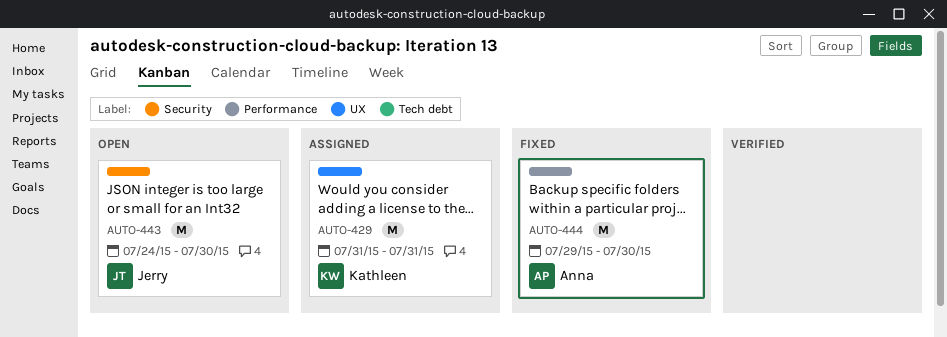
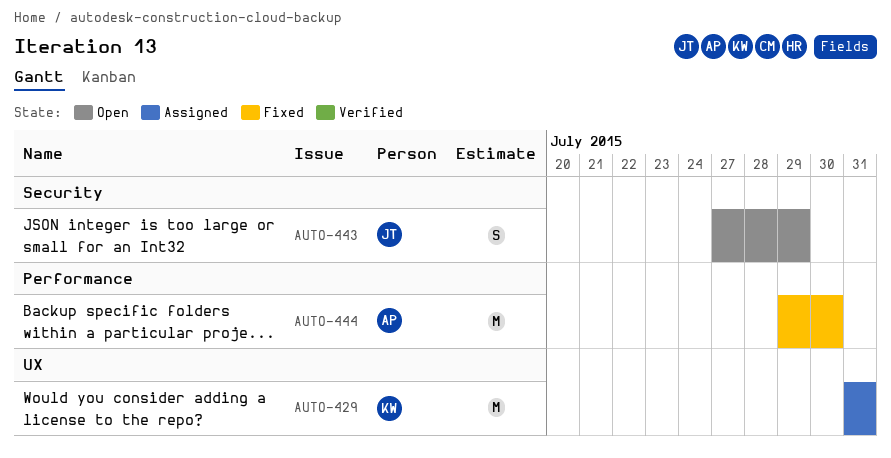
AUTO-443, estimate: M -> S
AUTO-443, start: Jul 24 -> Jul 27
AUTO-443, due: Jul 30 -> Jul 29

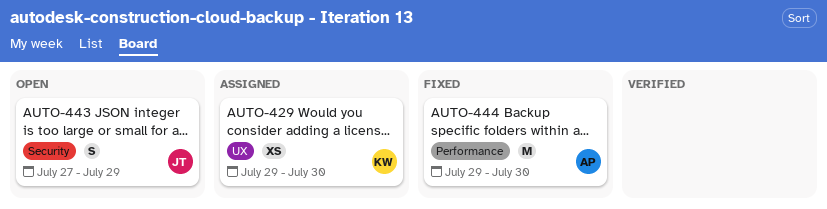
AUTO-429, estimate: M -> XS
AUTO-429, start: Jul 31 -> Jul 29
AUTO-429, due: Jul 31 -> Jul 30

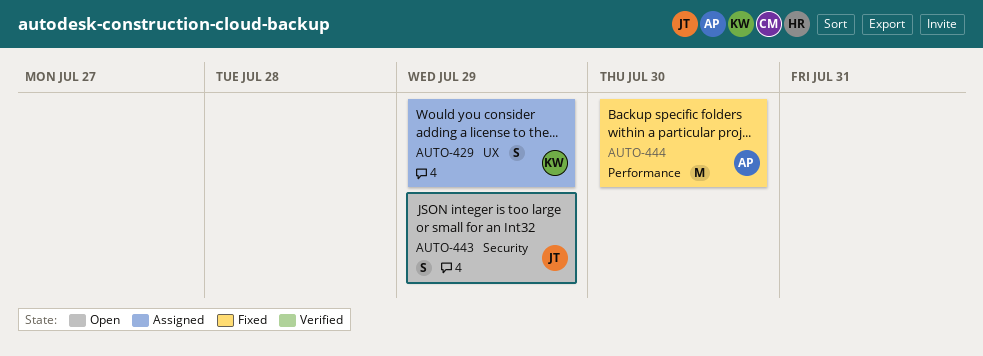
AUTO-429, estimate: XS -> S
AUTO-429, due: Jul 30 -> Jul 29

